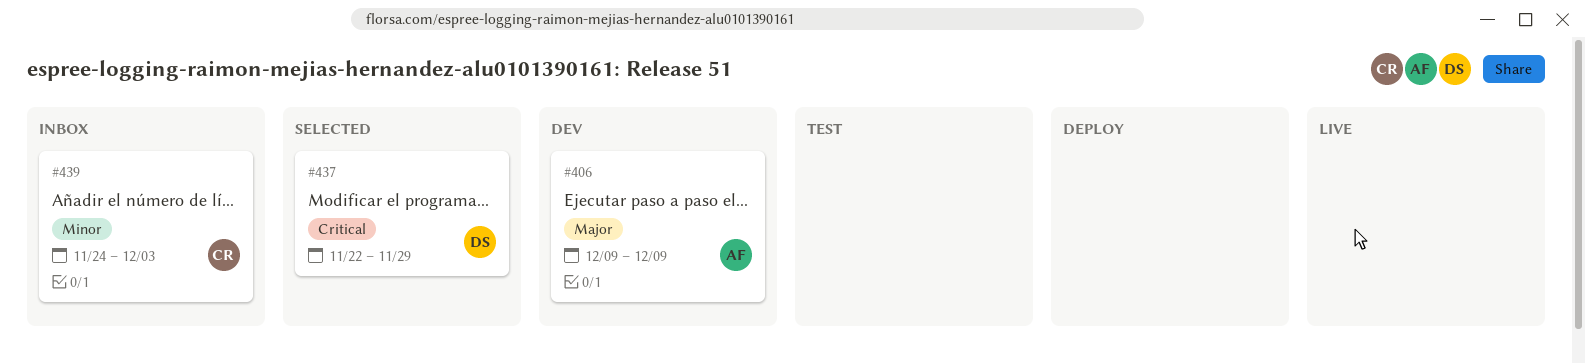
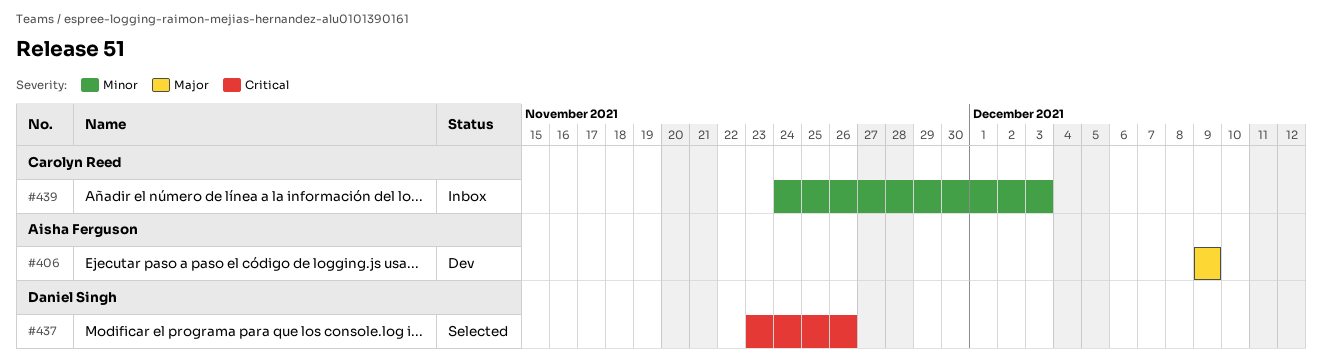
#437, start: Nov 22 -> Nov 23
#437, due: Nov 29 -> Nov 26

